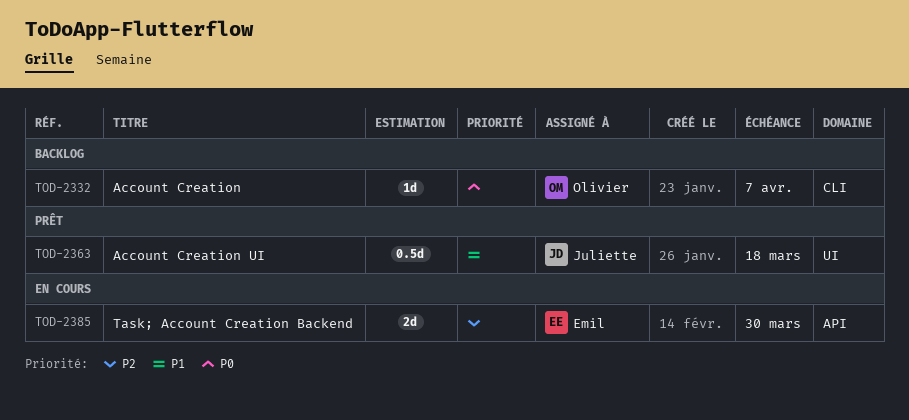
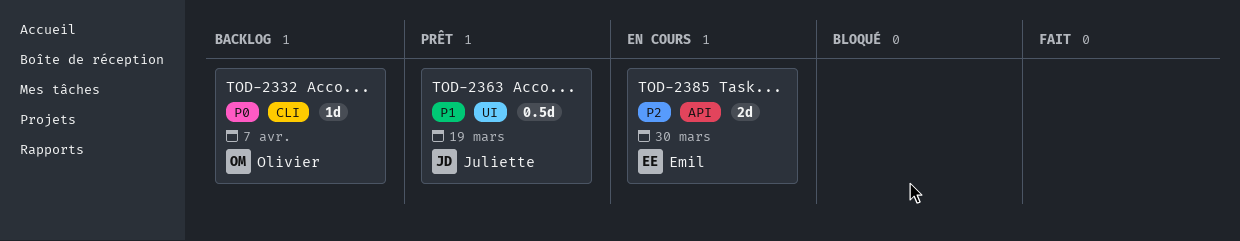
TOD-2363, due: Mar 18 -> Mar 19

